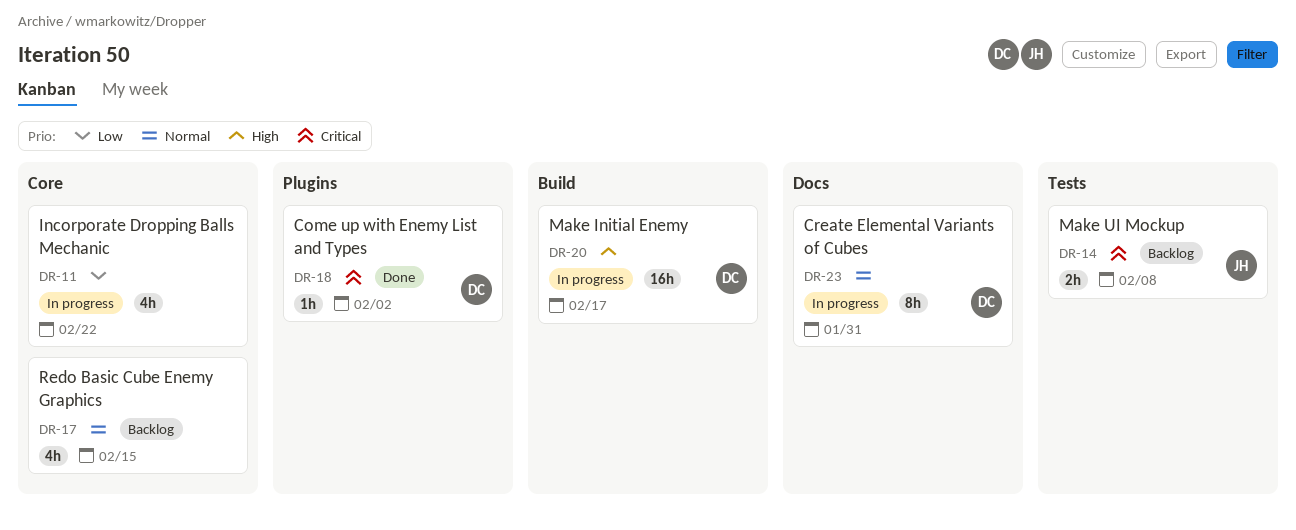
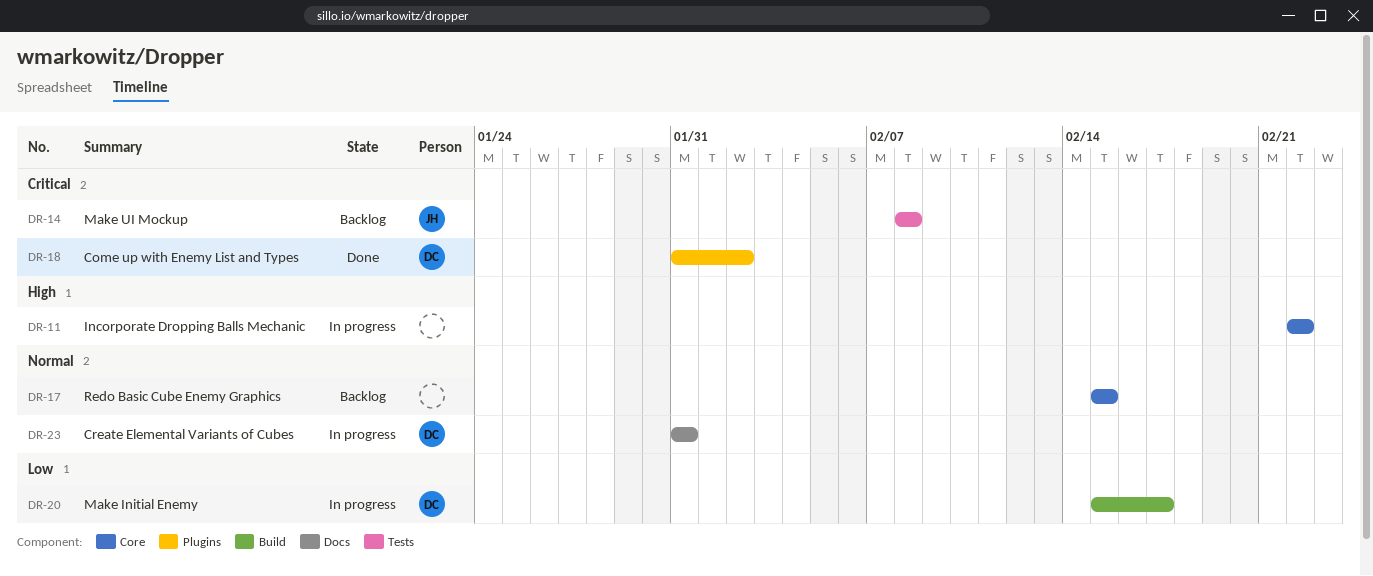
DR-11, priority: Low -> High
DR-20, priority: High -> Low

